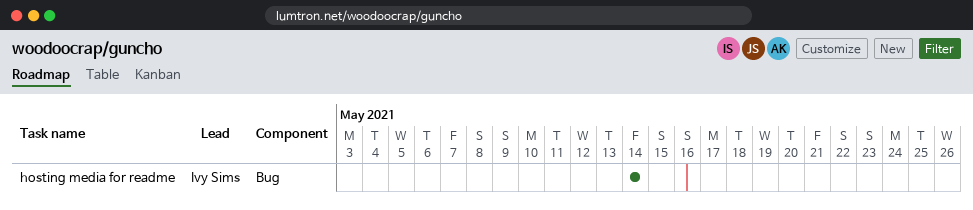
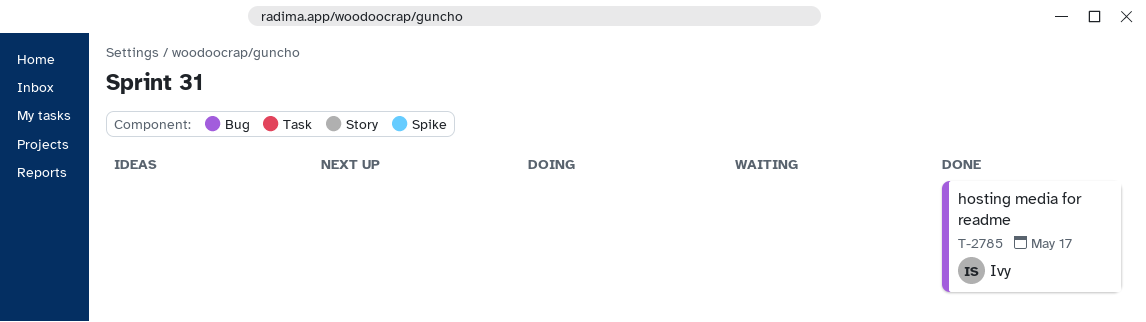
hosting media for readme, due: May 14 -> May 17

